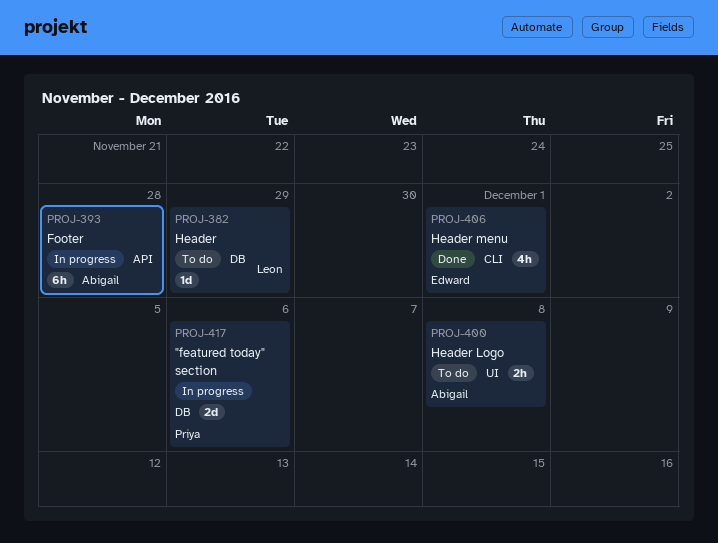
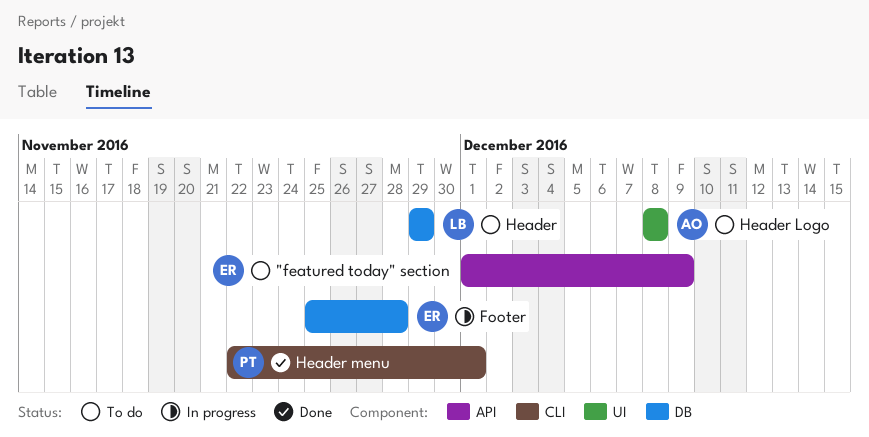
"featured today" section, status: In progress -> To do
"featured today" section, owner: Priya -> Edward
"featured today" section, label: DB -> API
"featured today" section, due: Dec 6 -> Dec 9
Footer, owner: Abigail -> Edward
Footer, label: API -> DB
Header menu, owner: Edward -> Priya

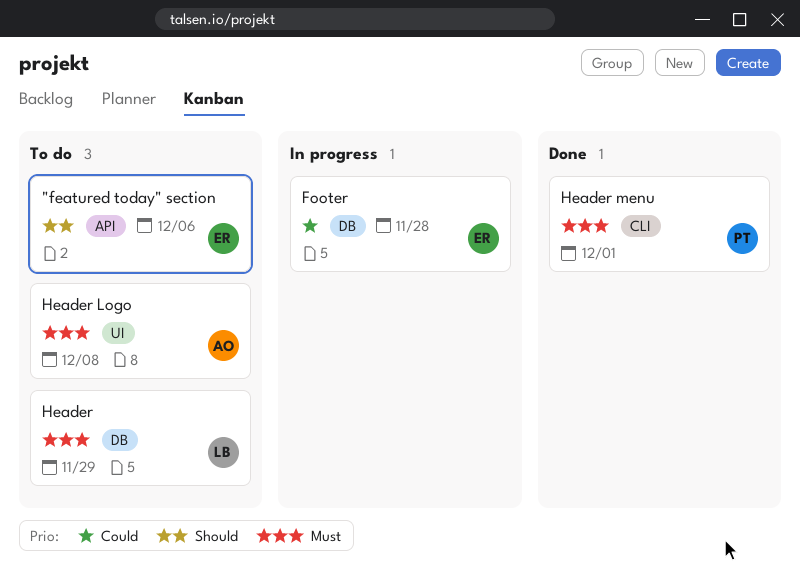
"featured today" section, due: Dec 9 -> Dec 6

